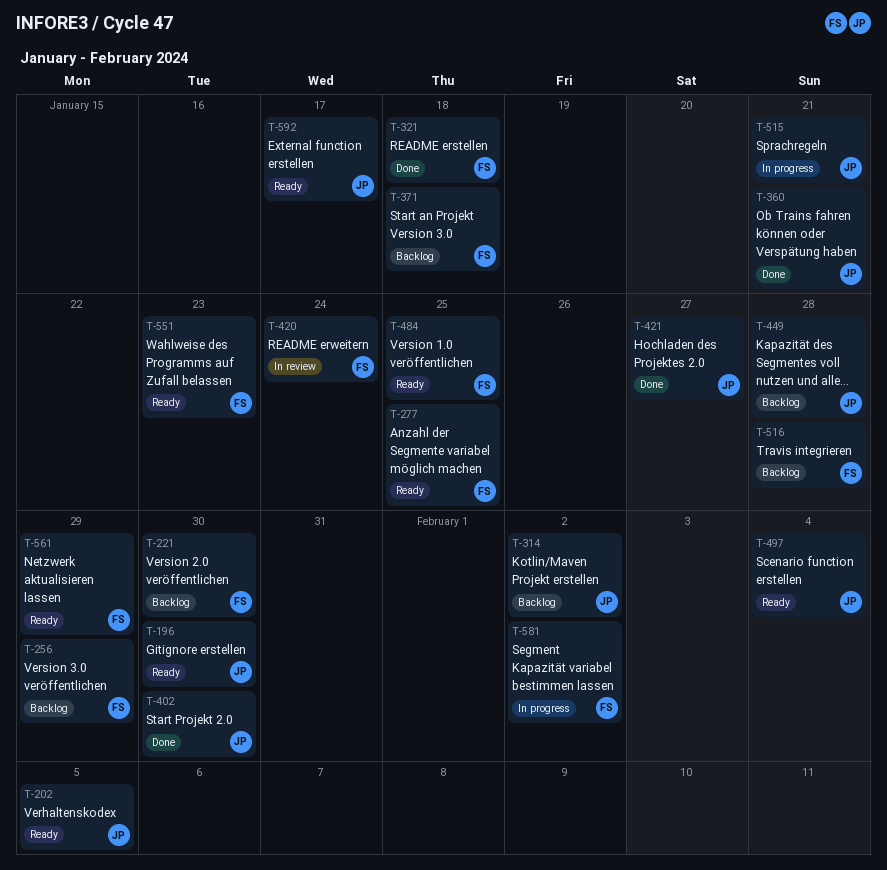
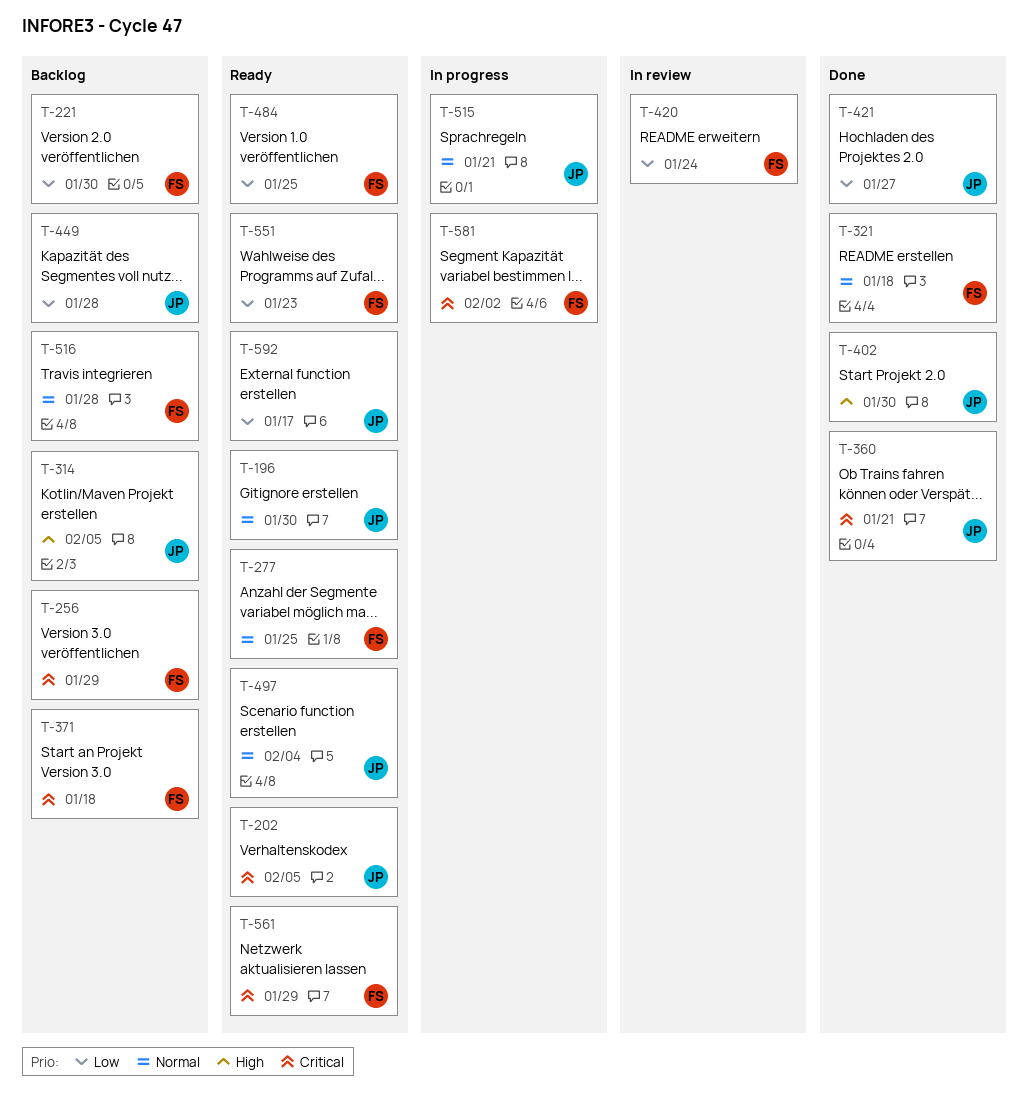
T-314, due: Feb 2 -> Feb 5

